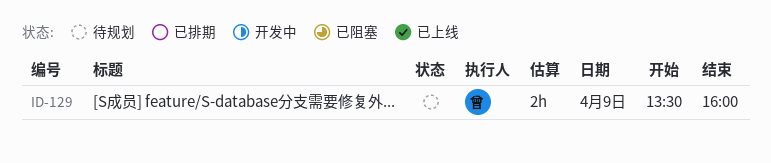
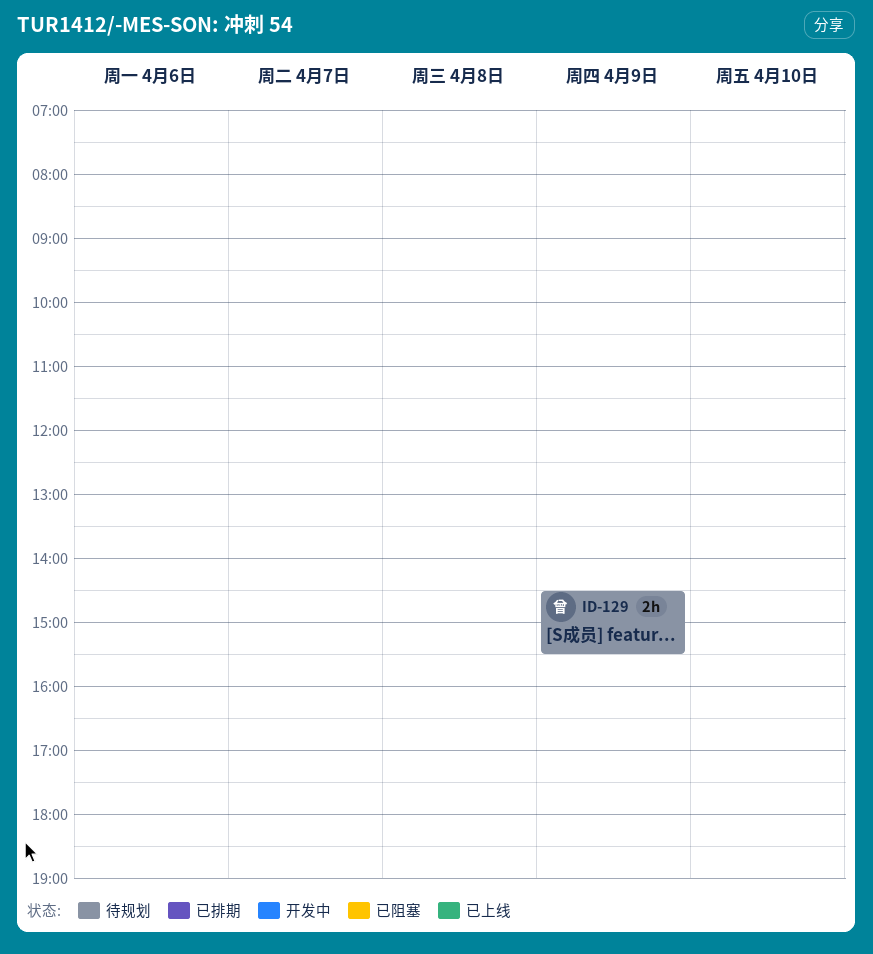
ID-129, begins: 13:30 -> 14:30
ID-129, ends: 16:00 -> 15:30

